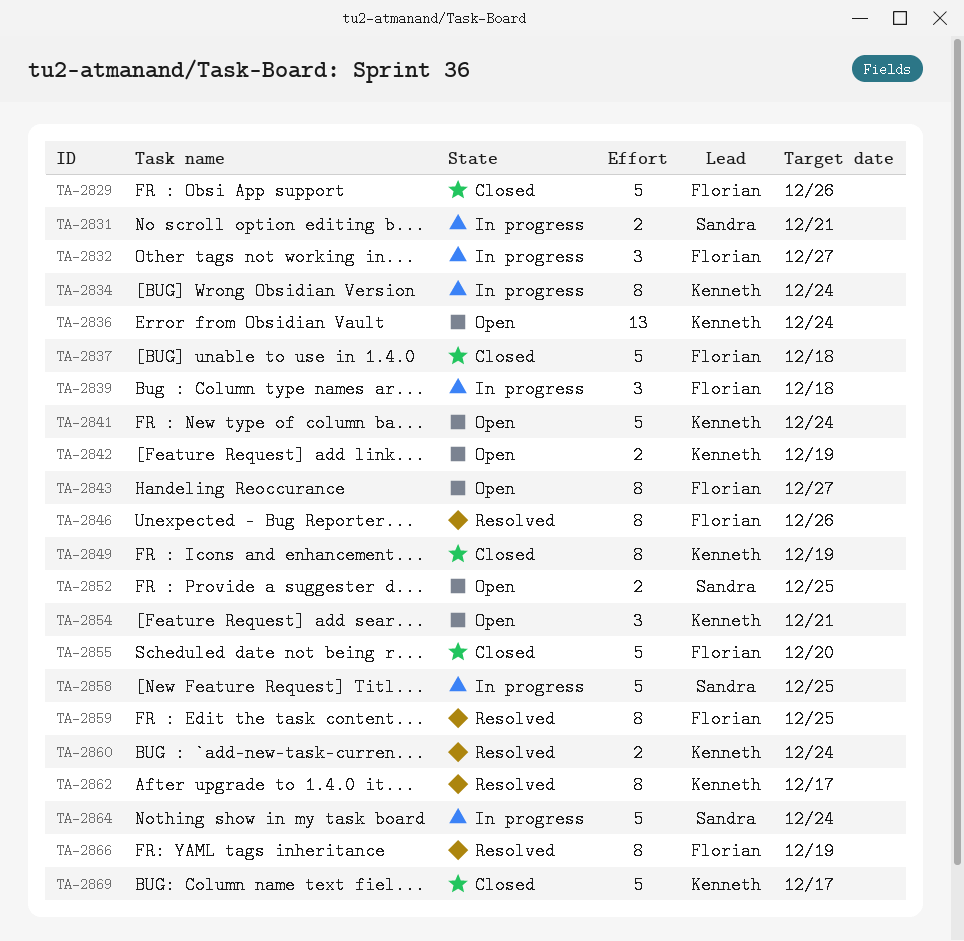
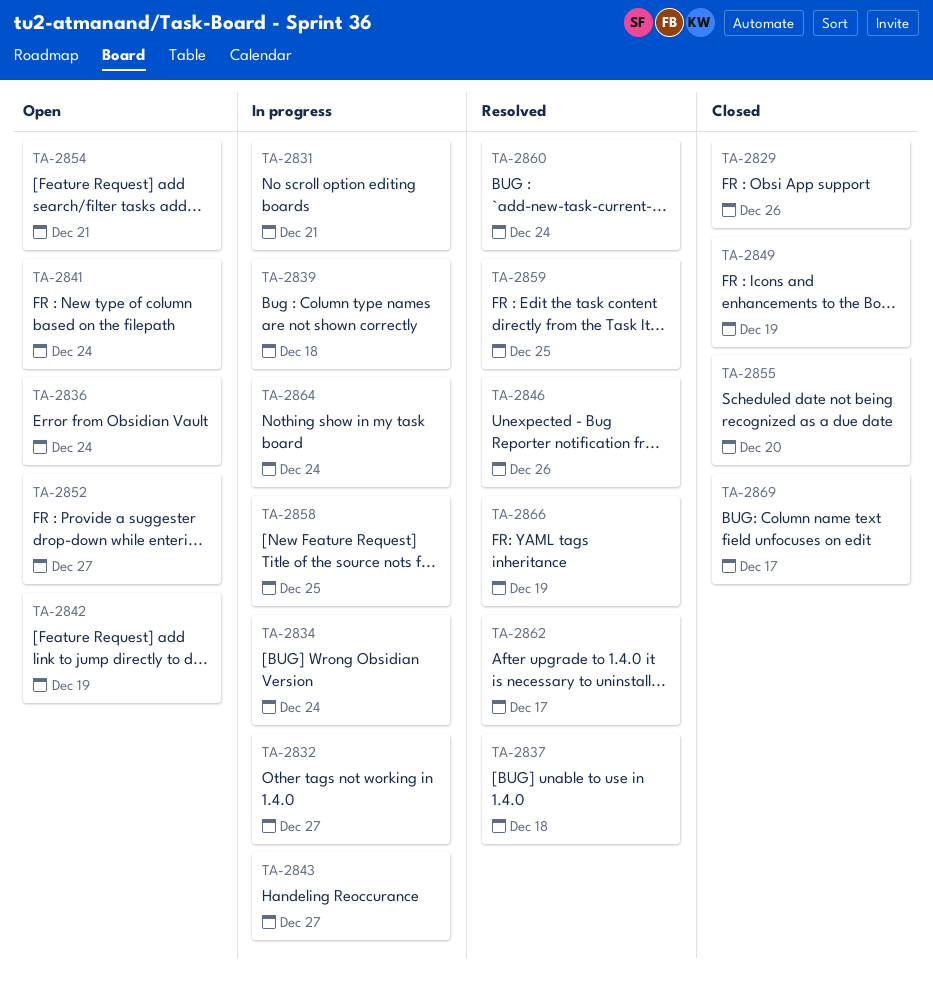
TA-2837, status: Closed -> Resolved
TA-2843, status: Open -> In progress
TA-2852, due: Dec 25 -> Dec 27

